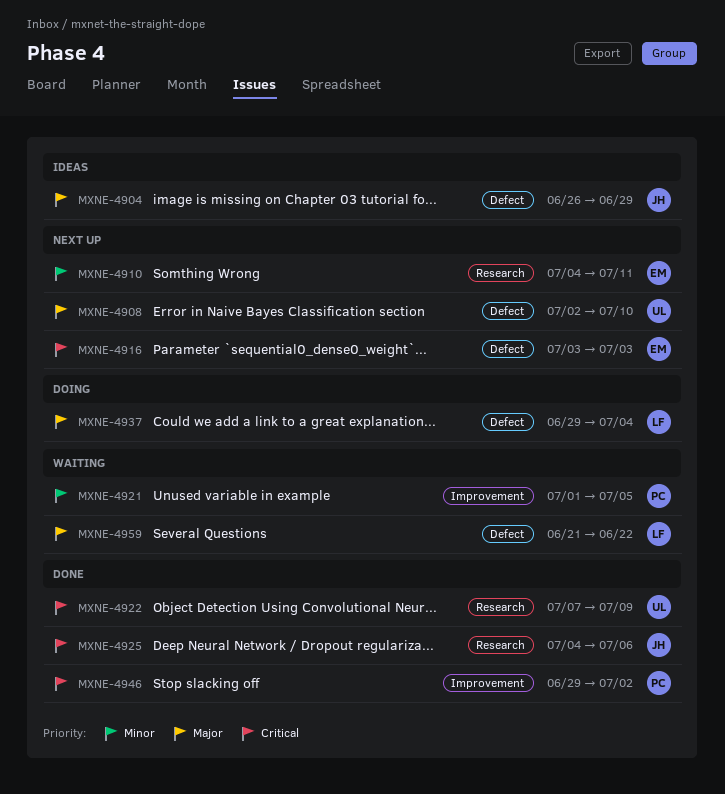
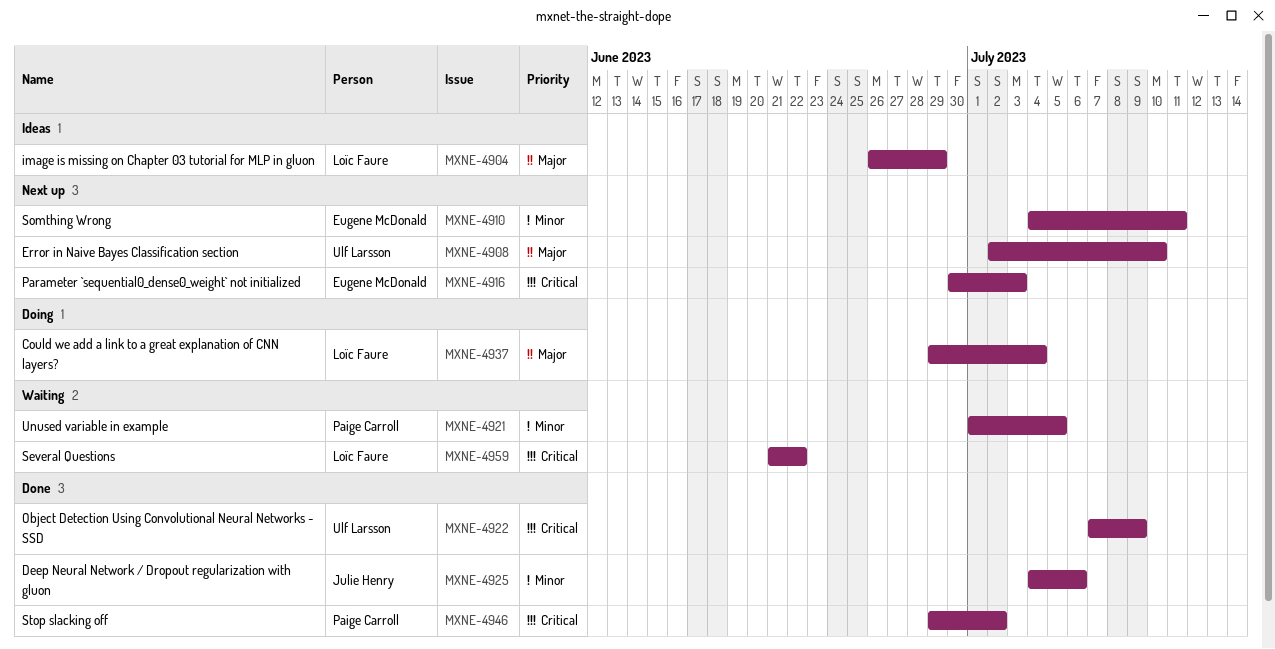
MXNE-4904, owner: Julie Henry -> Loïc Faure
MXNE-4916, start: Jul 3 -> Jun 30
MXNE-4925, priority: Critical -> Minor
MXNE-4959, priority: Major -> Critical

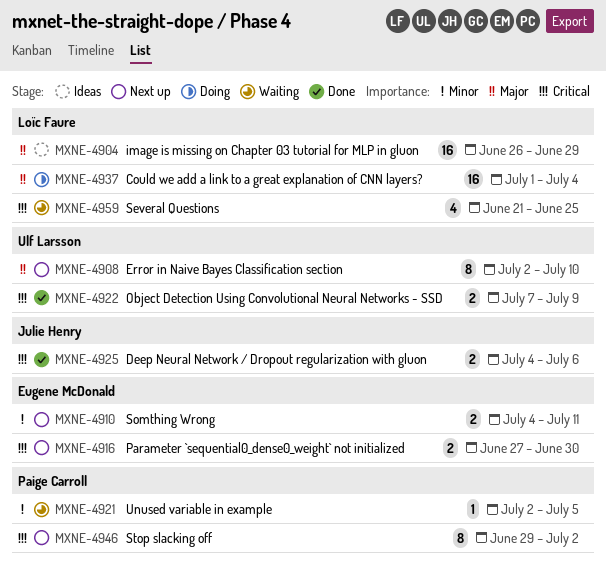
MXNE-4916, start: Jun 30 -> Jun 27
MXNE-4916, due: Jul 3 -> Jun 30
MXNE-4921, start: Jul 1 -> Jul 2
MXNE-4925, priority: Minor -> Critical
MXNE-4937, start: Jun 29 -> Jul 1
MXNE-4946, status: Done -> Next up
MXNE-4959, due: Jun 22 -> Jun 25

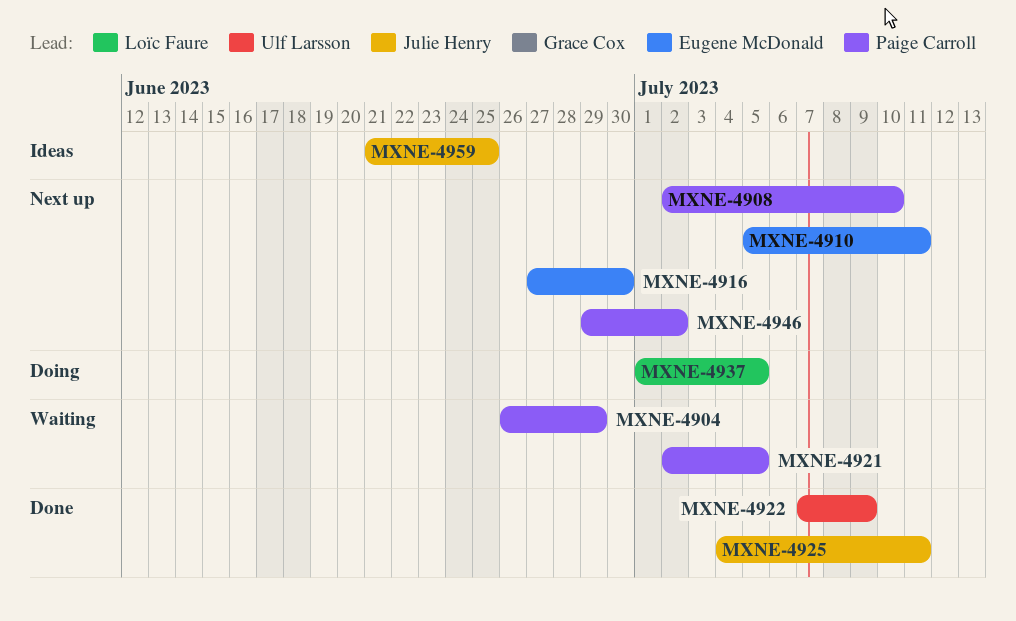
MXNE-4904, status: Ideas -> Waiting
MXNE-4904, owner: Loïc Faure -> Paige Carroll
MXNE-4908, owner: Ulf Larsson -> Paige Carroll
MXNE-4910, start: Jul 4 -> Jul 5
MXNE-4925, due: Jul 6 -> Jul 11
MXNE-4937, due: Jul 4 -> Jul 5
MXNE-4959, status: Waiting -> Ideas
MXNE-4959, owner: Loïc Faure -> Julie Henry

